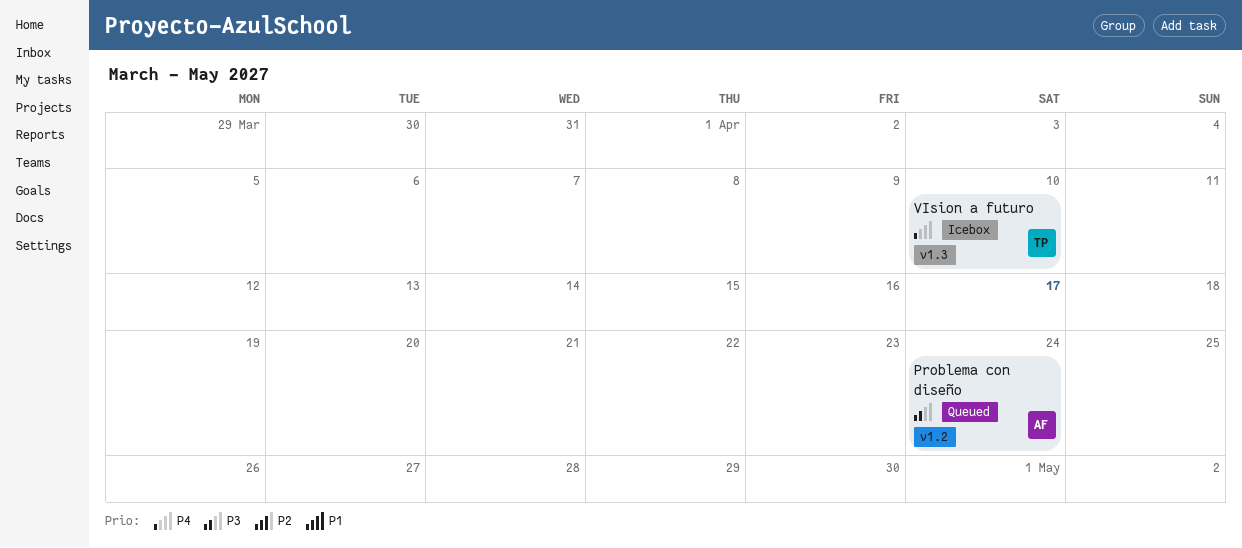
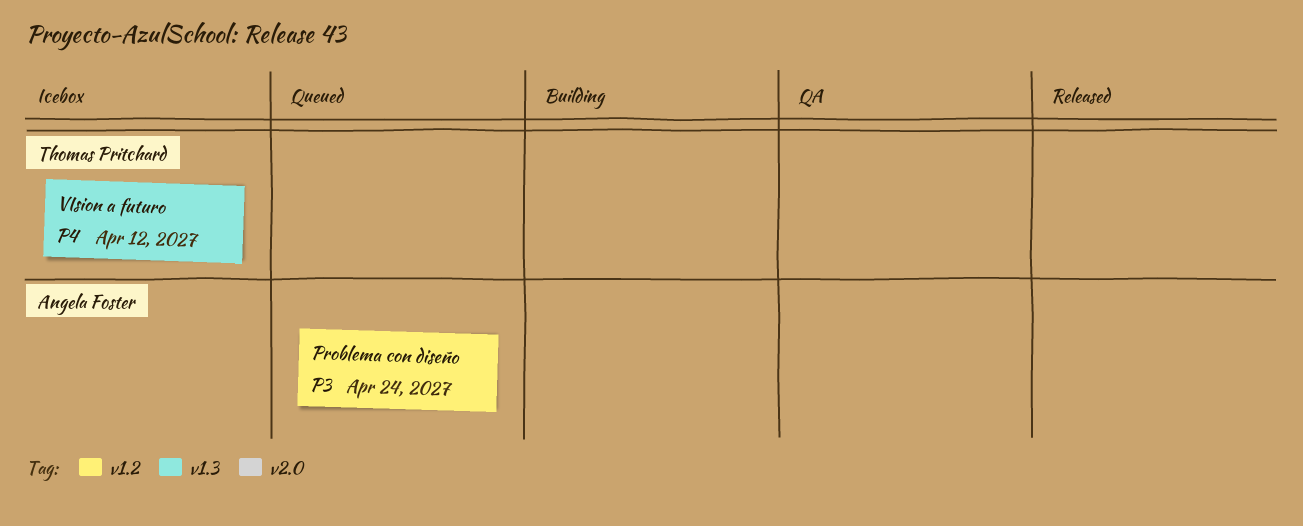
VIsion a futuro, due: Apr 10 -> Apr 12

